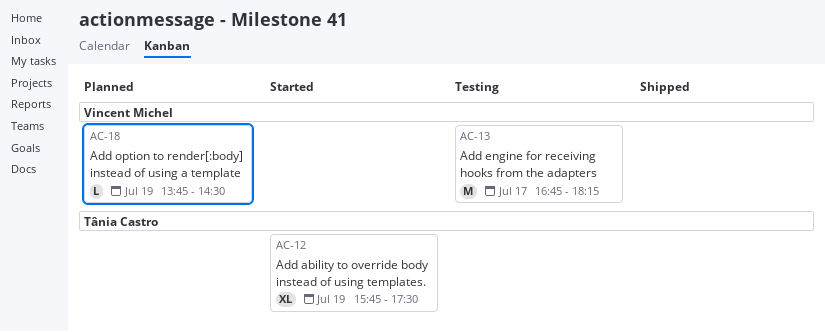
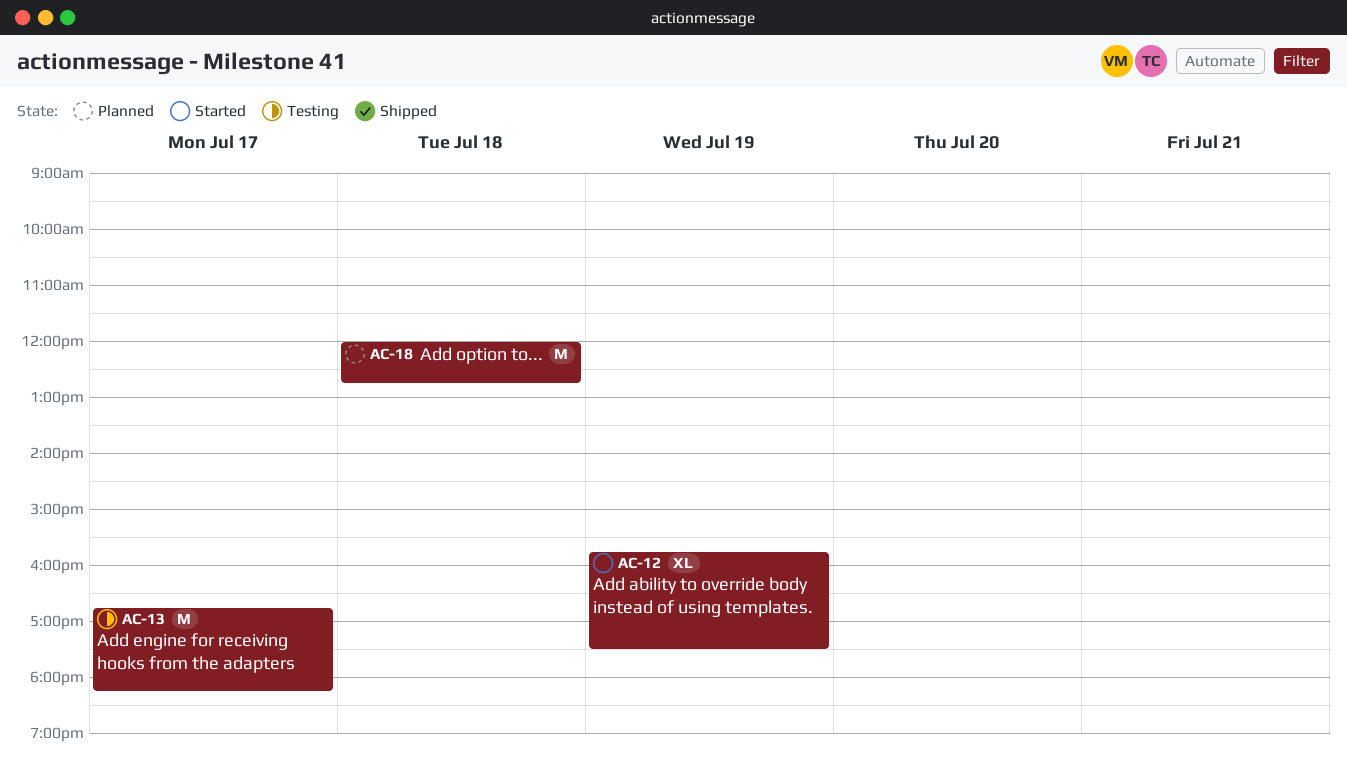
AC-18, estimate: L -> M
AC-18, day: Jul 19 -> Jul 18
AC-18, begins: 13:45 -> 12:00
AC-18, ends: 14:30 -> 12:45

